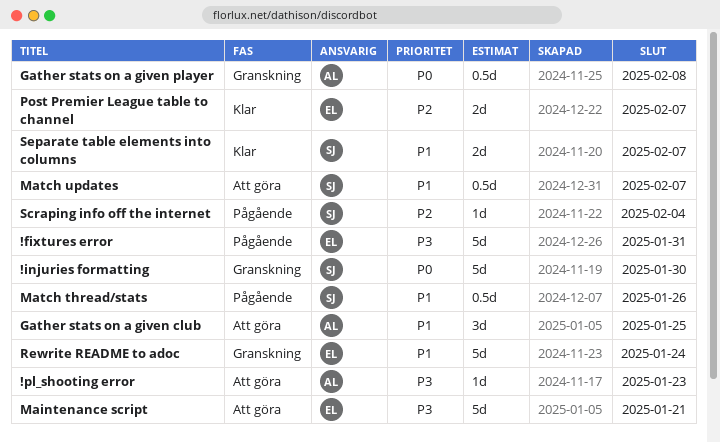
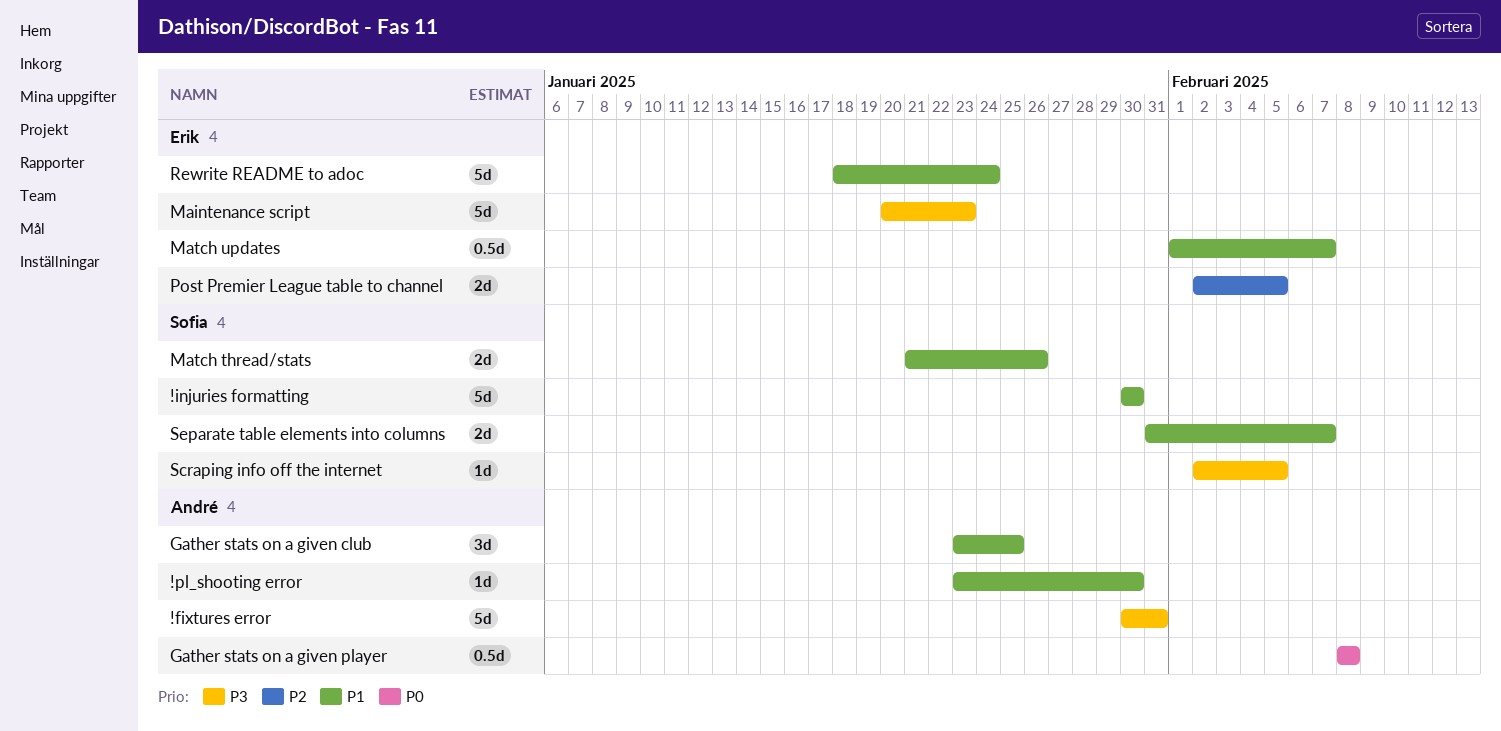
!fixtures error, owner: Erik -> André
!injuries formatting, priority: P0 -> P1
!pl_shooting error, priority: P3 -> P1
!pl_shooting error, due: Jan 23 -> Jan 30
Maintenance script, due: Jan 21 -> Jan 23
Match thread/stats, estimate: 0.5d -> 2d
Match updates, owner: Sofia -> Erik
Post Premier League table to channel, due: Feb 7 -> Feb 5
Scraping info off the internet, priority: P2 -> P3
Scraping info off the internet, due: Feb 4 -> Feb 5

